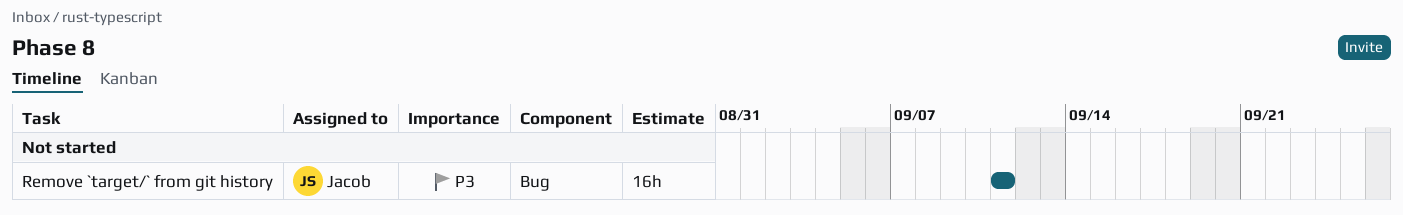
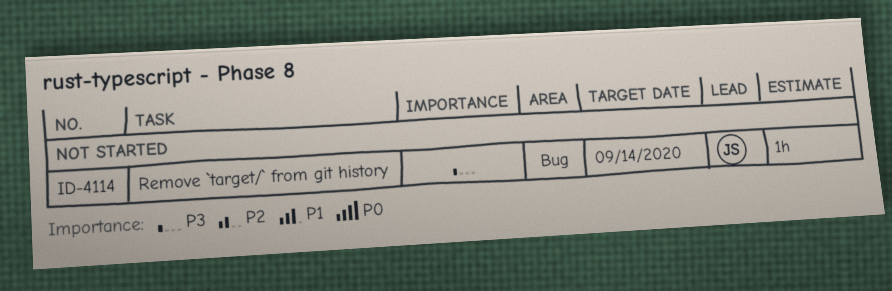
Remove `target/` from git history, estimate: 16h -> 1h
Remove `target/` from git history, due: Sep 11 -> Sep 14

